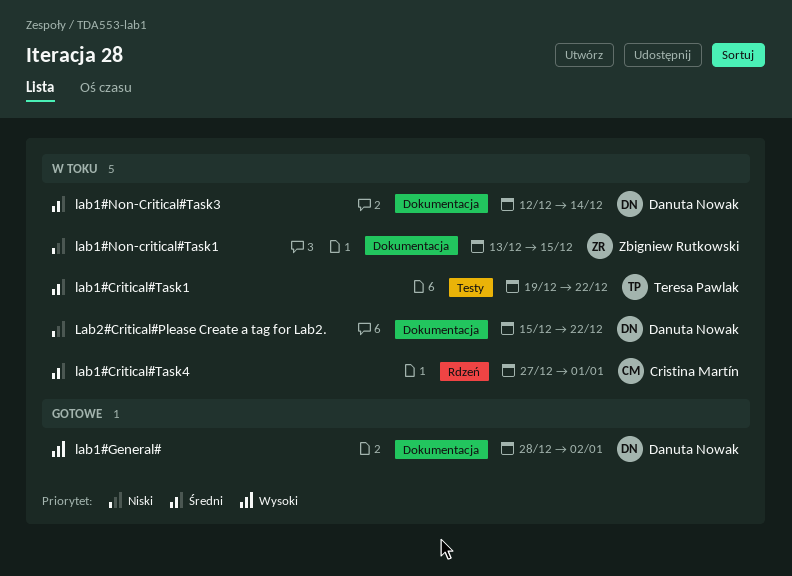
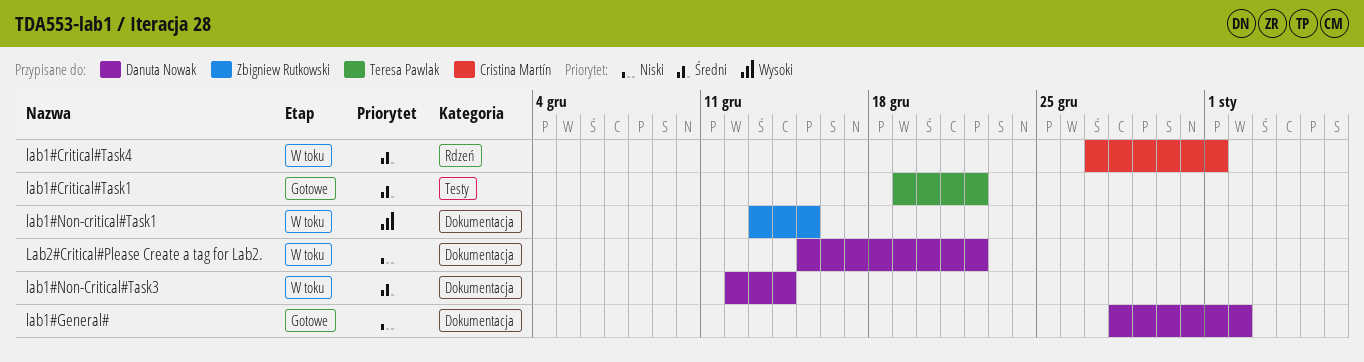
lab1#Critical#Task1, status: W toku -> Gotowe
lab1#General#, priority: Wysoki -> Niski
lab1#Non-critical#Task1, priority: Niski -> Wysoki

